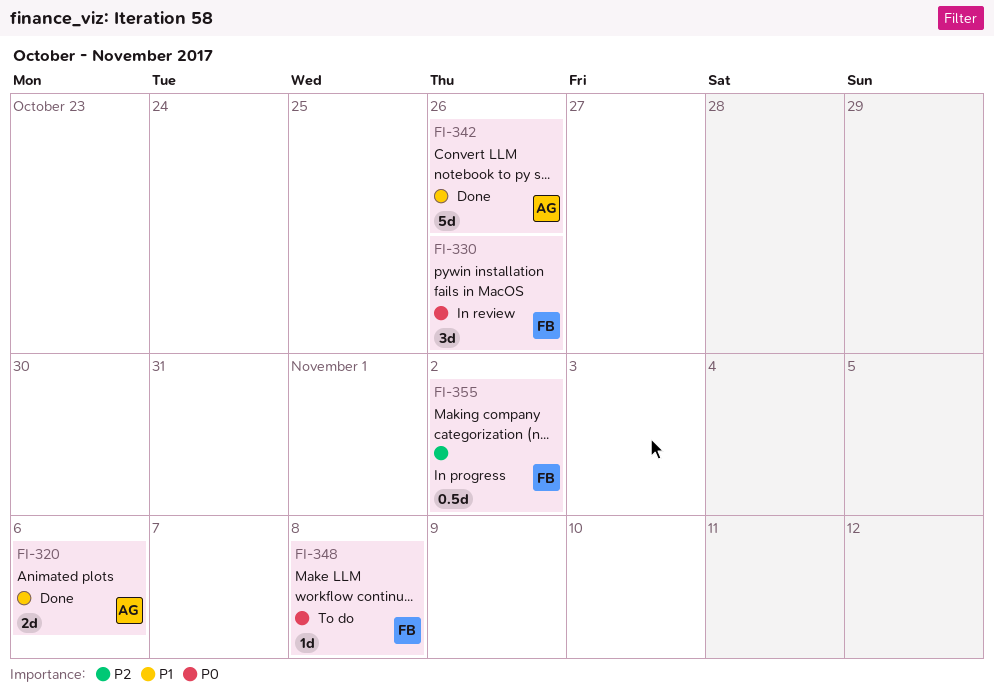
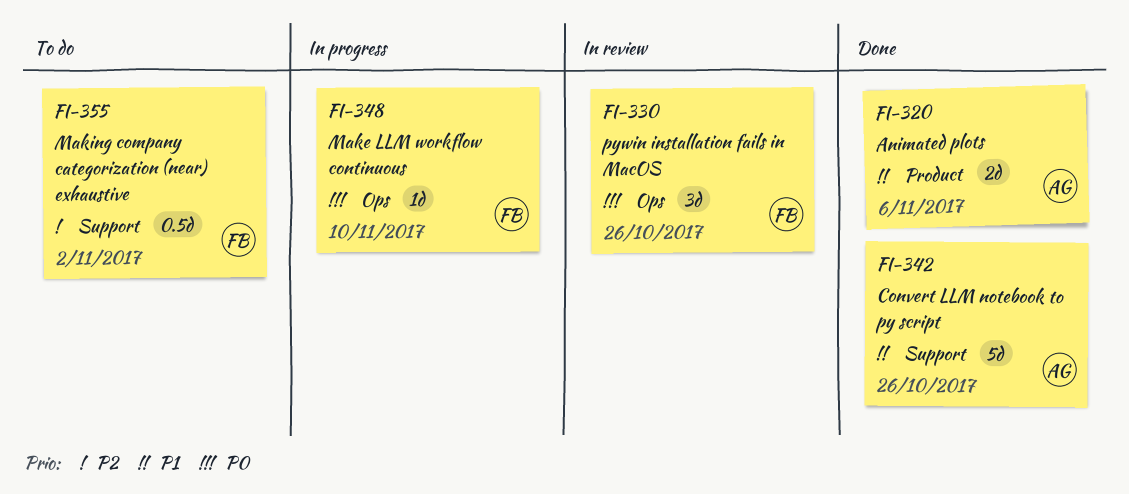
FI-348, status: To do -> In progress
FI-348, due: Nov 8 -> Nov 10
FI-355, status: In progress -> To do

